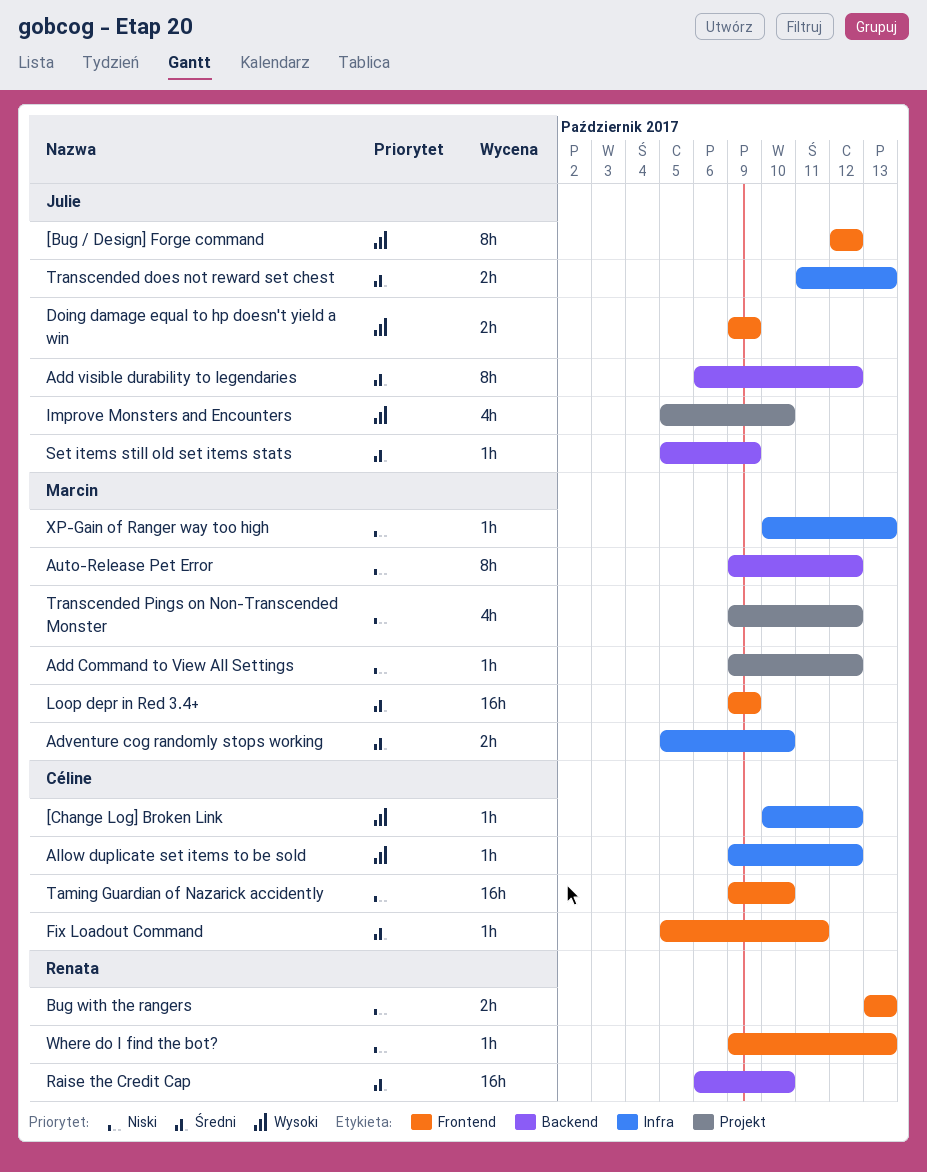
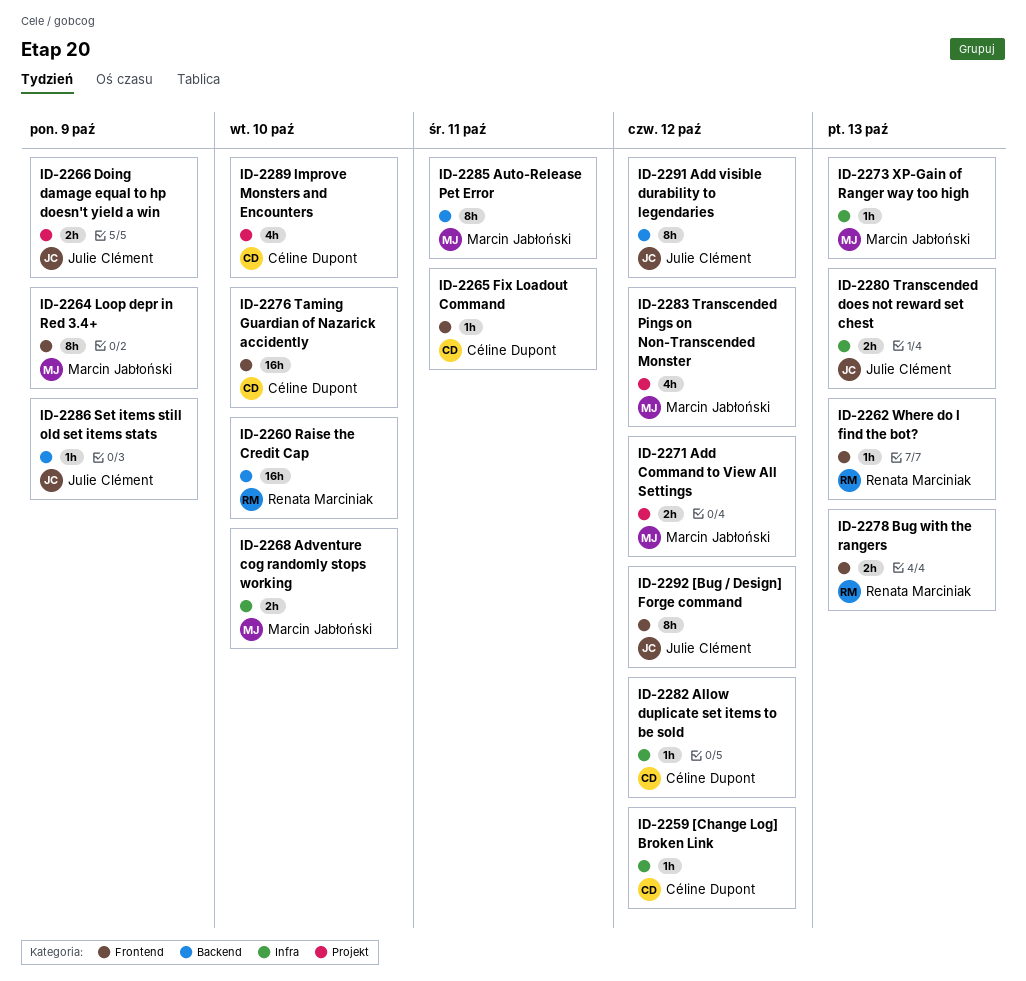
Add Command to View All Settings, estimate: 1h -> 2h
Auto-Release Pet Error, due: Oct 12 -> Oct 11
Doing damage equal to hp doesn't yield a win, label: Frontend -> Projekt
Improve Monsters and Encounters, owner: Julie Clément -> Céline Dupont
Loop depr in Red 3.4+, estimate: 16h -> 8h

